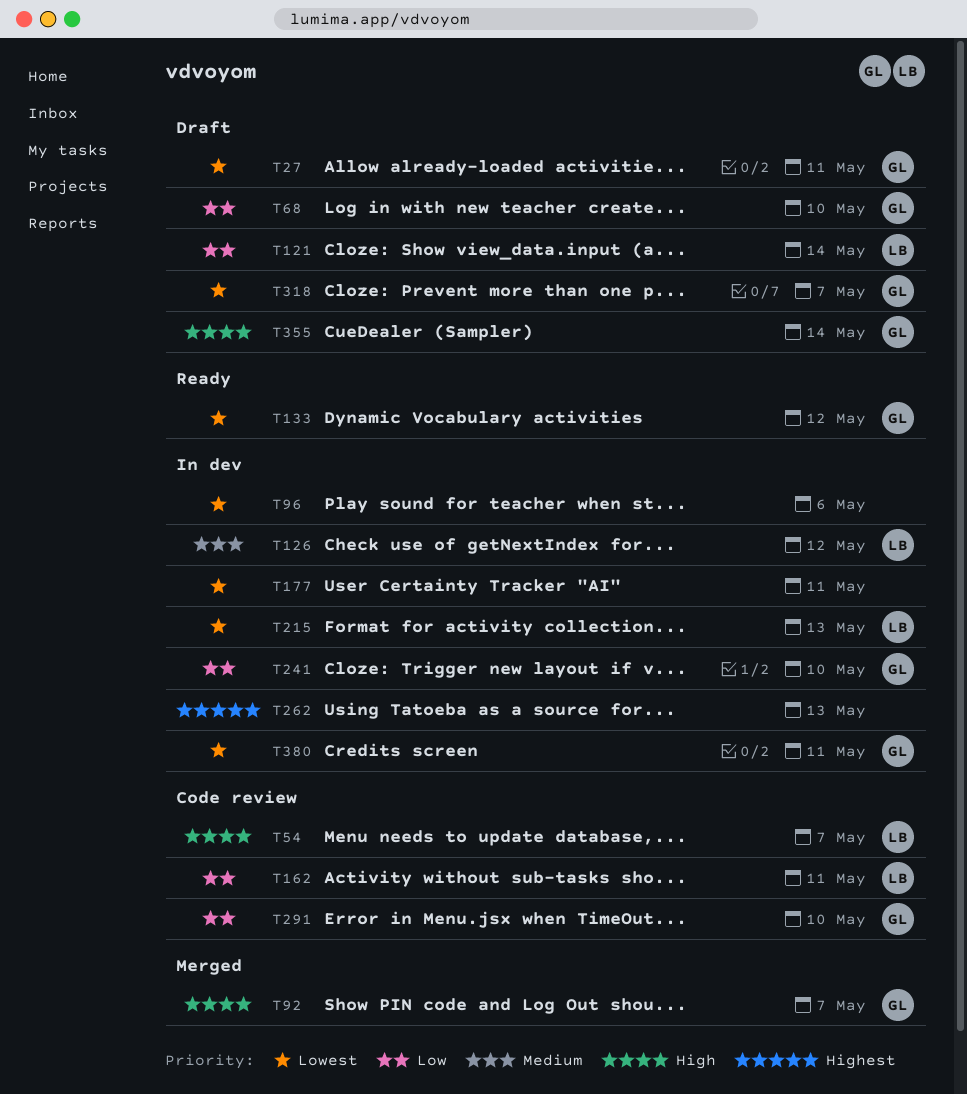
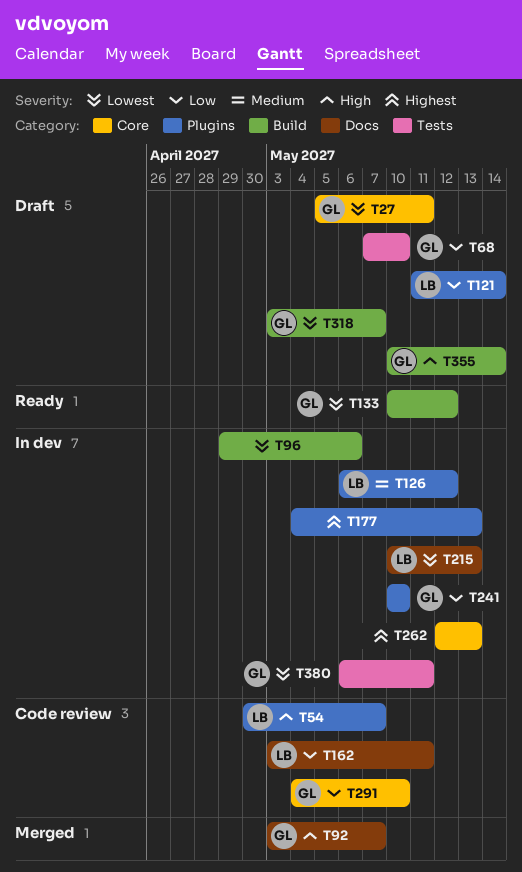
T177, priority: Lowest -> Highest
T177, due: May 11 -> May 13

